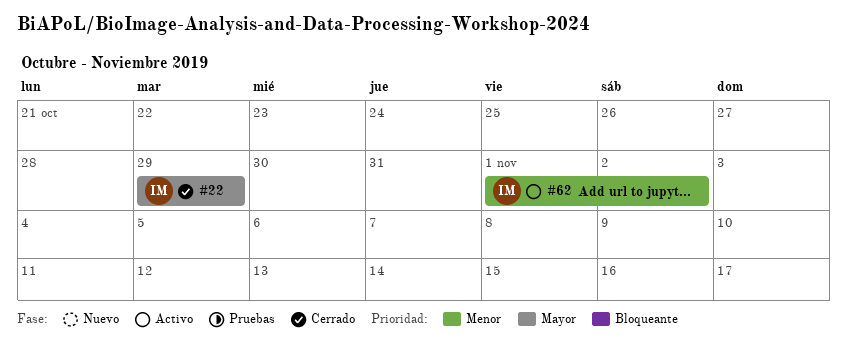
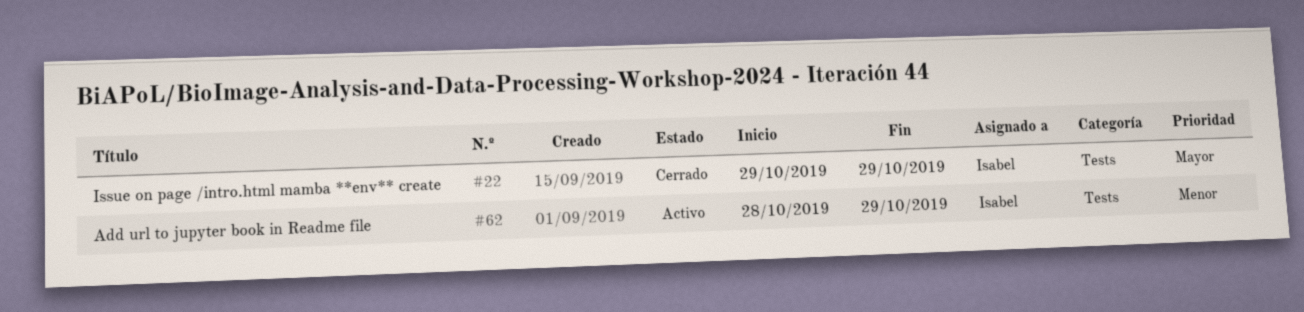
#62, start: Nov 1 -> Oct 28
#62, due: Nov 2 -> Oct 29

